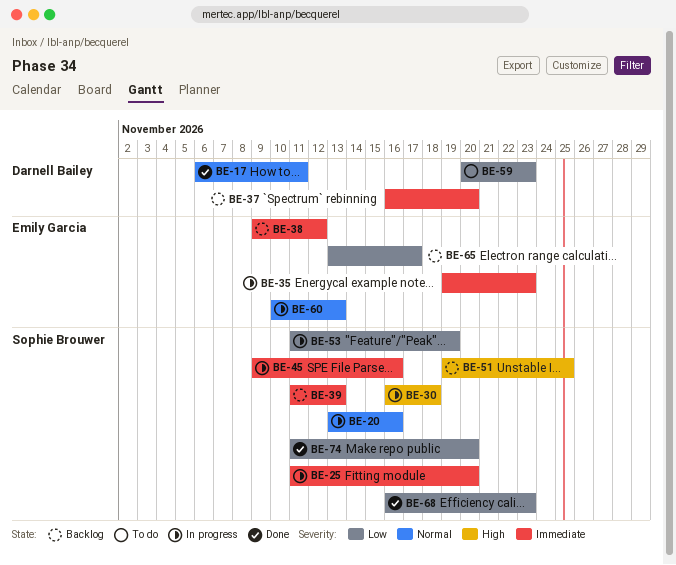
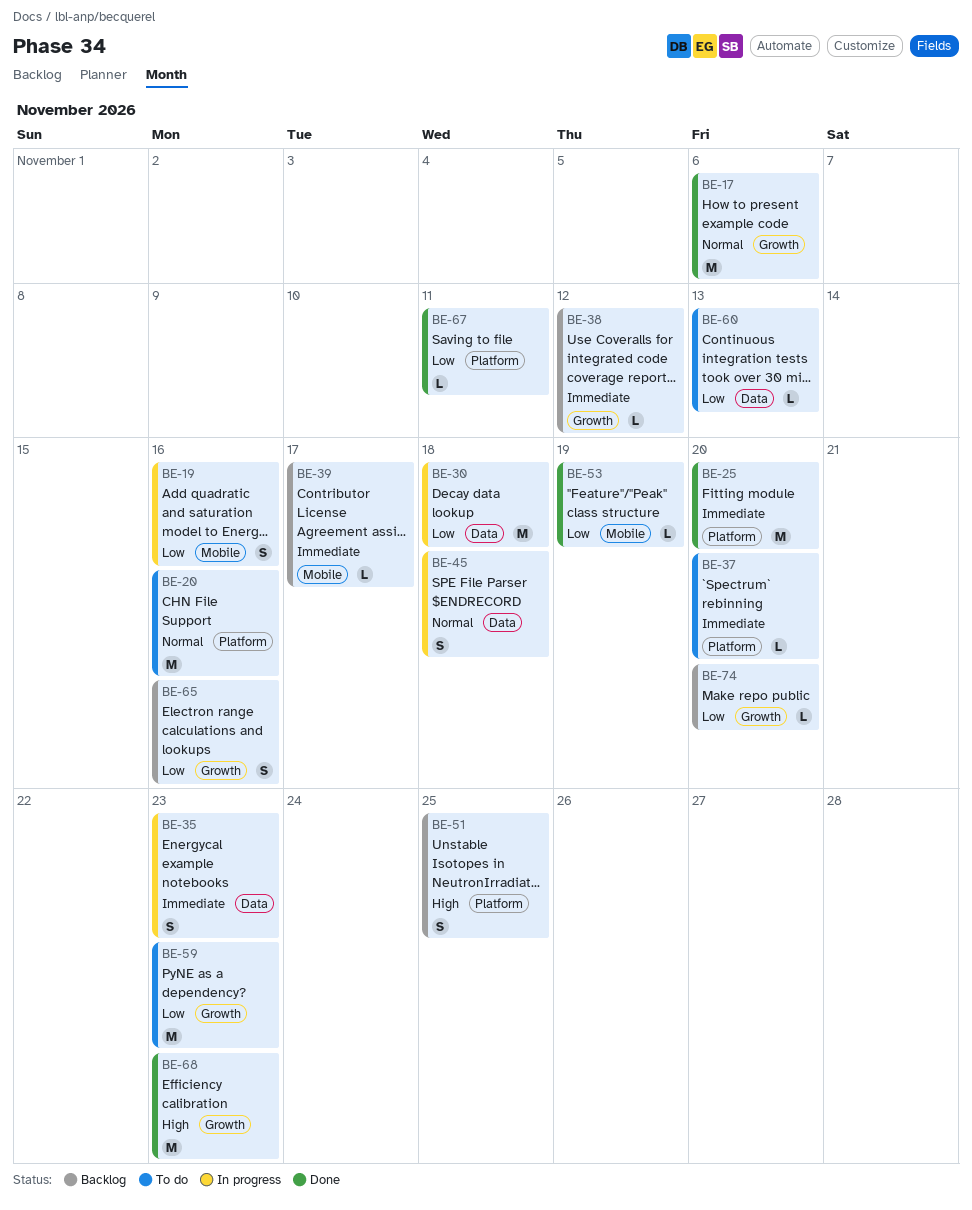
BE-17, due: Nov 11 -> Nov 6
BE-19: none -> present
BE-20, status: In progress -> To do
BE-25, status: In progress -> Done
BE-30, priority: High -> Low
BE-37, status: Backlog -> To do
BE-39, due: Nov 13 -> Nov 17
BE-45, priority: Immediate -> Normal
BE-45, due: Nov 16 -> Nov 18
BE-53, status: In progress -> Done
BE-60, status: In progress -> To do
BE-60, priority: Normal -> Low
BE-65, due: Nov 17 -> Nov 16
BE-67: none -> present
BE-68, priority: Low -> High
BE-74, status: Done -> Backlog

